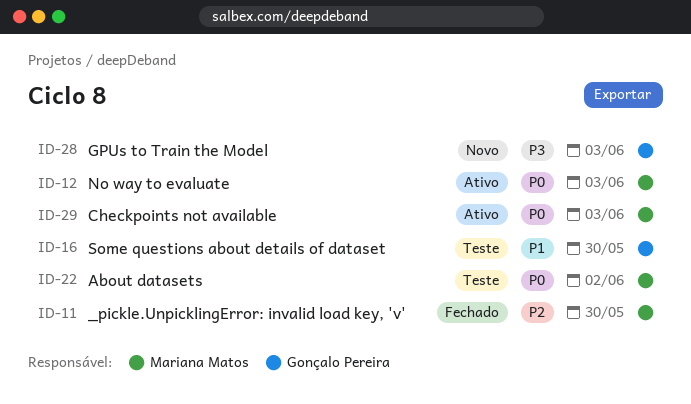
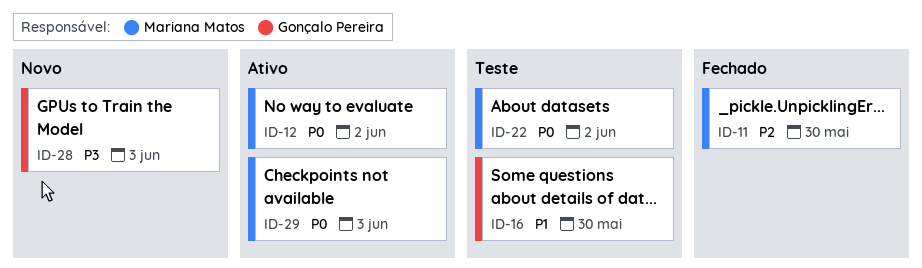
ID-12, due: Jun 3 -> Jun 2

